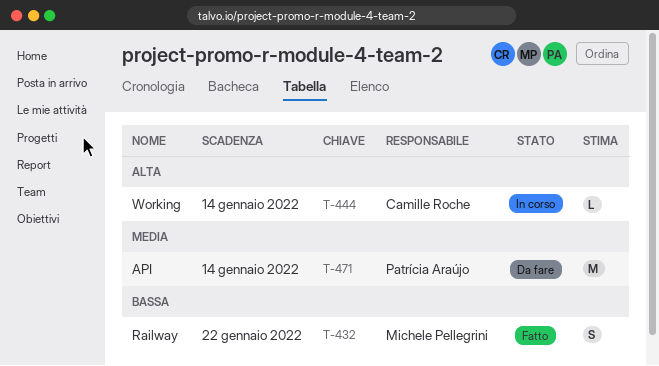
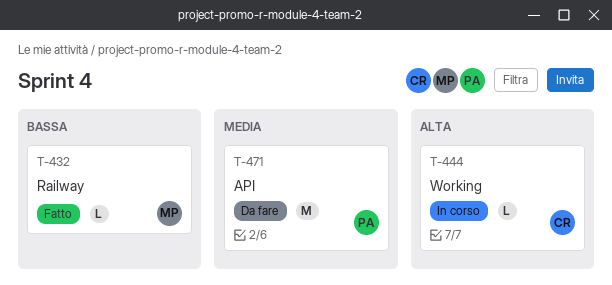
T-432, estimate: S -> L

